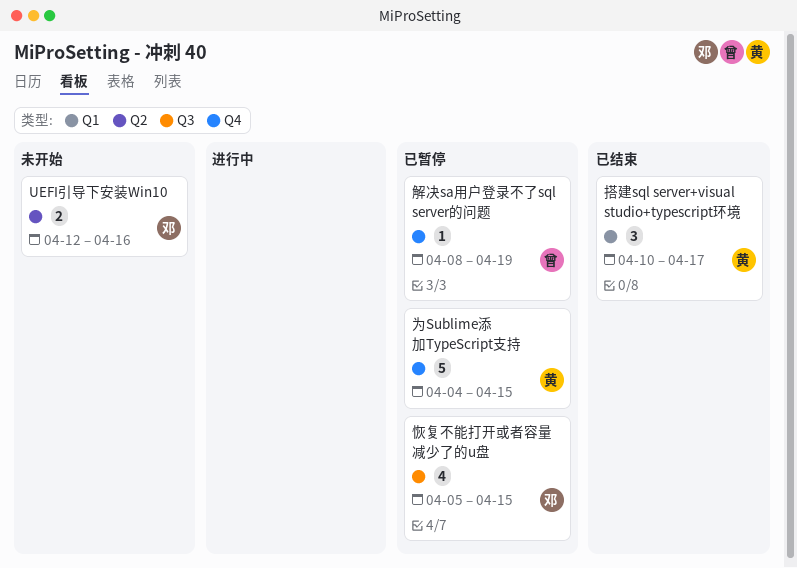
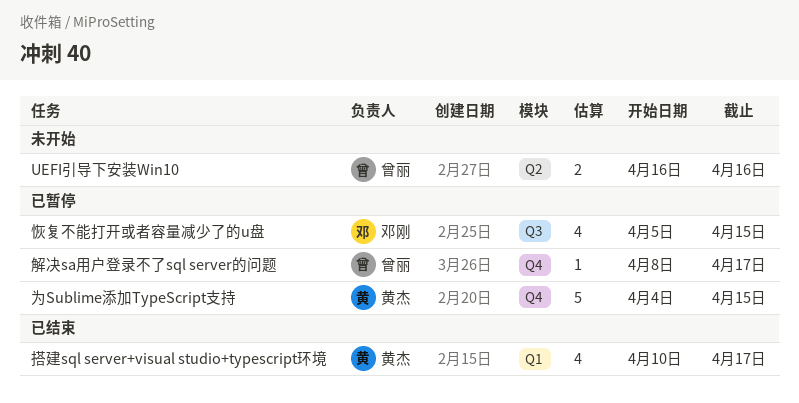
UEFI引导下安装Win10, owner: 邓刚 -> 曾丽
UEFI引导下安装Win10, start: Apr 12 -> Apr 16
搭建sql server+visual studio+typescript环境, estimate: 3 -> 4
解决sa用户登录不了sql server的问题, due: Apr 19 -> Apr 17

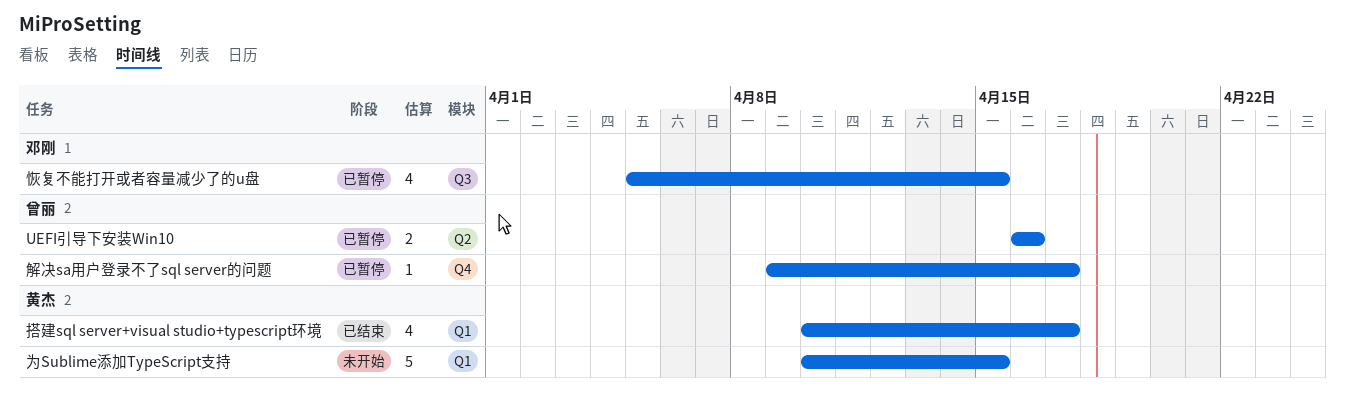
UEFI引导下安装Win10, status: 未开始 -> 已暂停
为Sublime添加TypeScript支持, status: 已暂停 -> 未开始
为Sublime添加TypeScript支持, label: Q4 -> Q1
为Sublime添加TypeScript支持, start: Apr 4 -> Apr 10
解决sa用户登录不了sql server的问题, start: Apr 8 -> Apr 9

